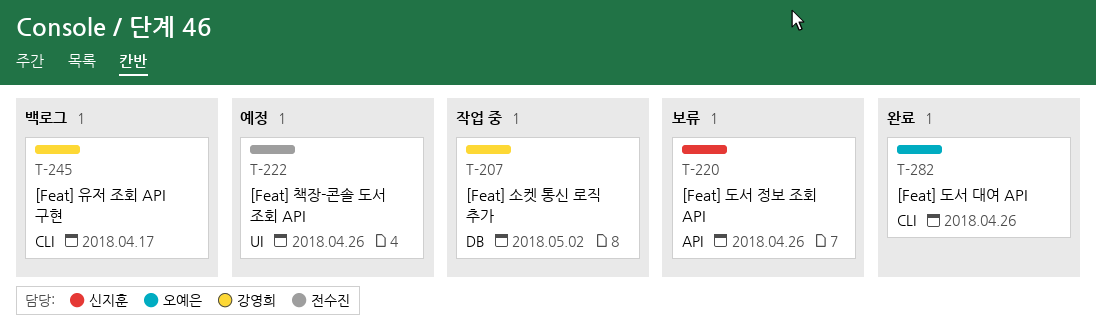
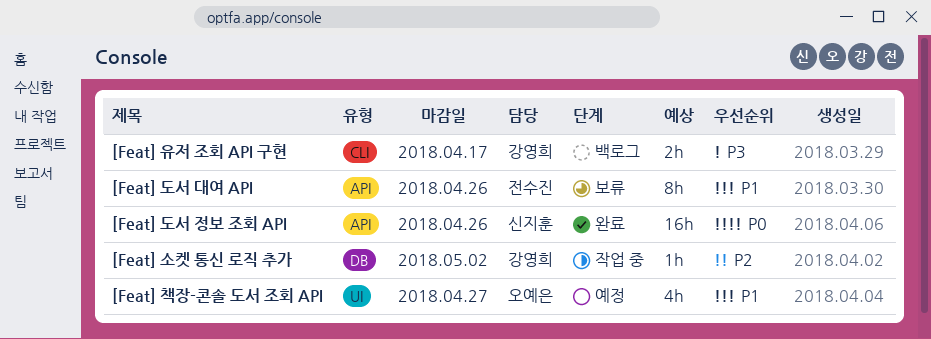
[Feat] 도서 대여 API, status: 완료 -> 보류
[Feat] 도서 대여 API, owner: 오예은 -> 전수진
[Feat] 도서 대여 API, label: CLI -> API
[Feat] 도서 정보 조회 API, status: 보류 -> 완료
[Feat] 책장-콘솔 도서 조회 API, owner: 전수진 -> 오예은
[Feat] 책장-콘솔 도서 조회 API, due: Apr 26 -> Apr 27

